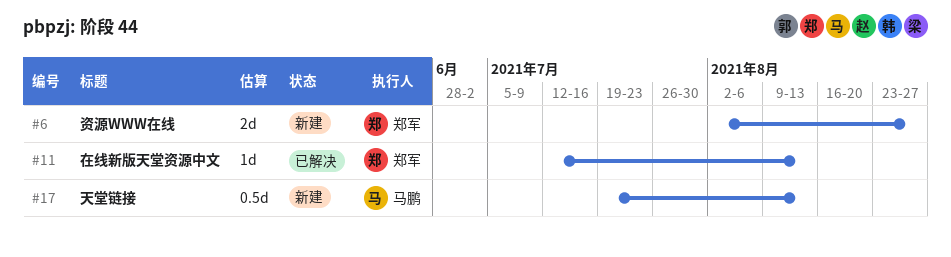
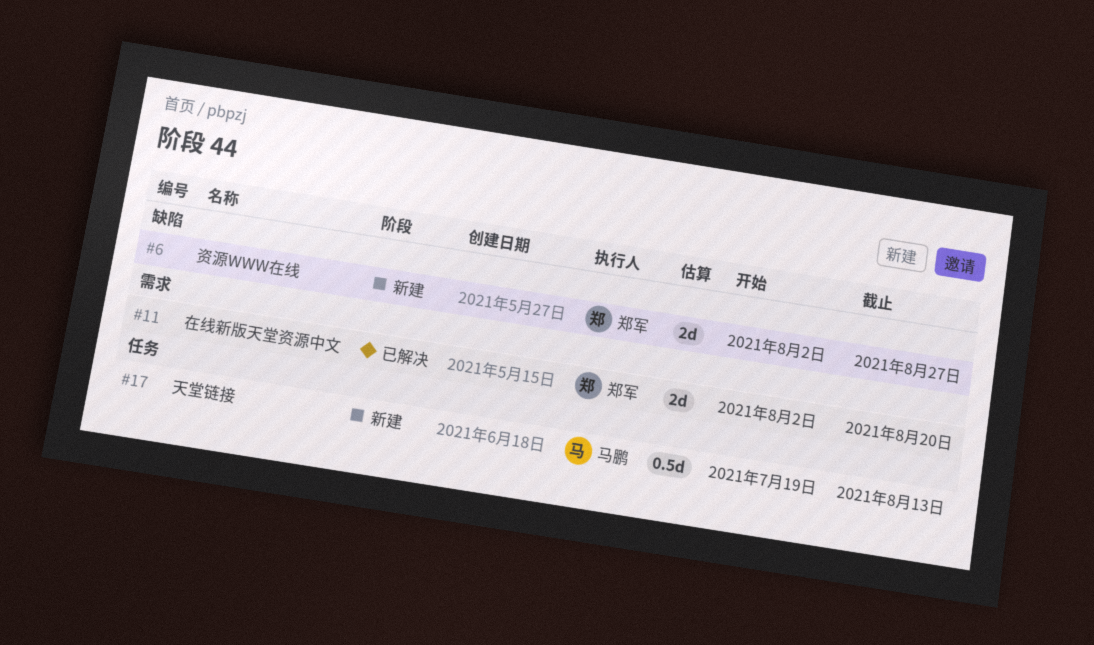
#11, estimate: 1d -> 2d
#11, start: Jul 12 -> Aug 2
#11, due: Aug 13 -> Aug 20

